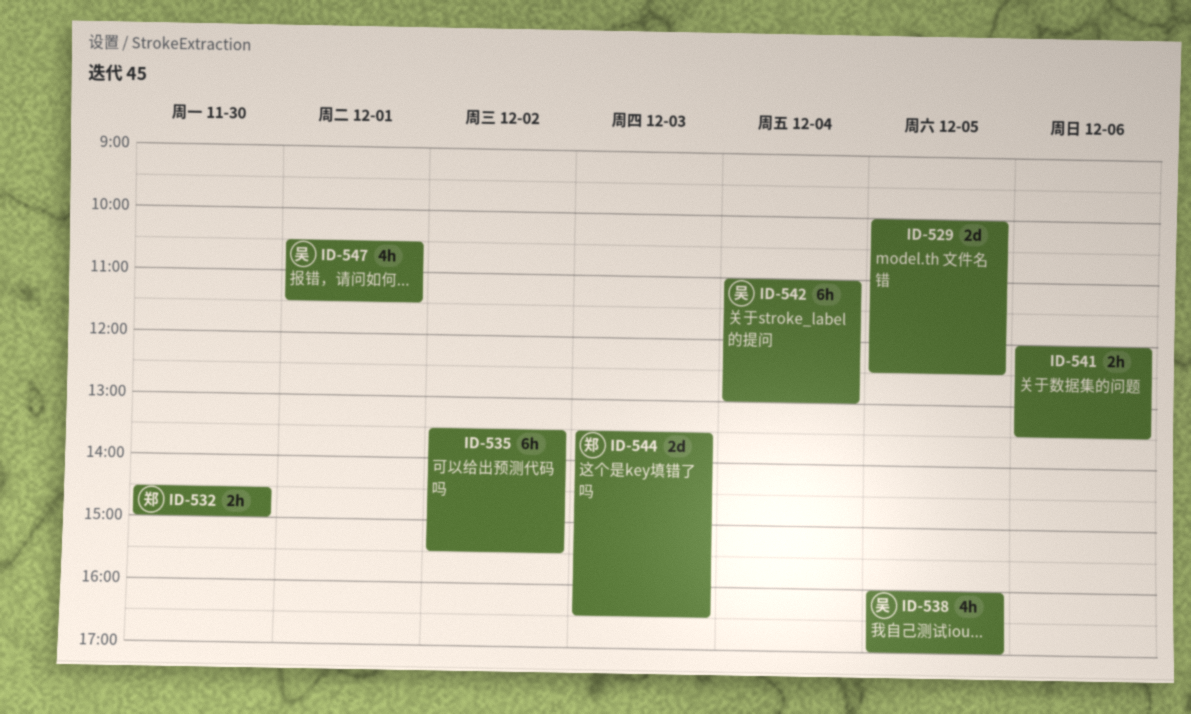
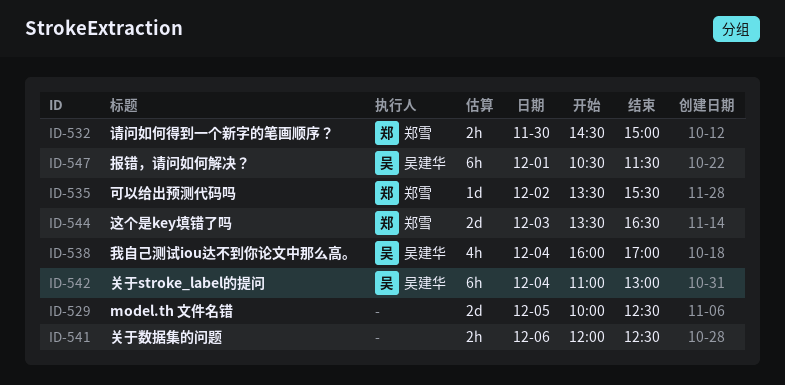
ID-535, owner: none -> 郑雪
ID-535, estimate: 6h -> 1d
ID-538, day: Dec 5 -> Dec 4
ID-541, ends: 13:30 -> 12:30
ID-547, estimate: 4h -> 6h

